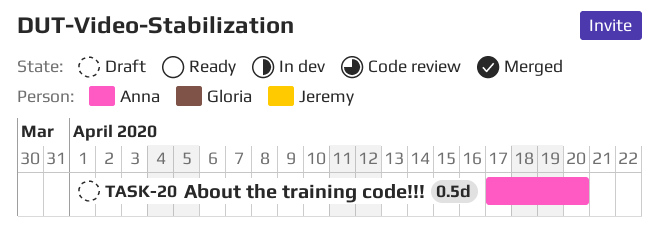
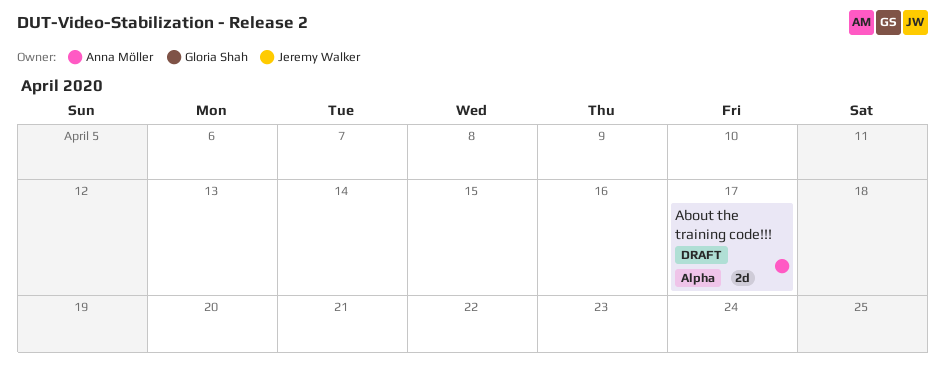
About the training code!!!, estimate: 0.5d -> 2d
About the training code!!!, due: Apr 20 -> Apr 17

